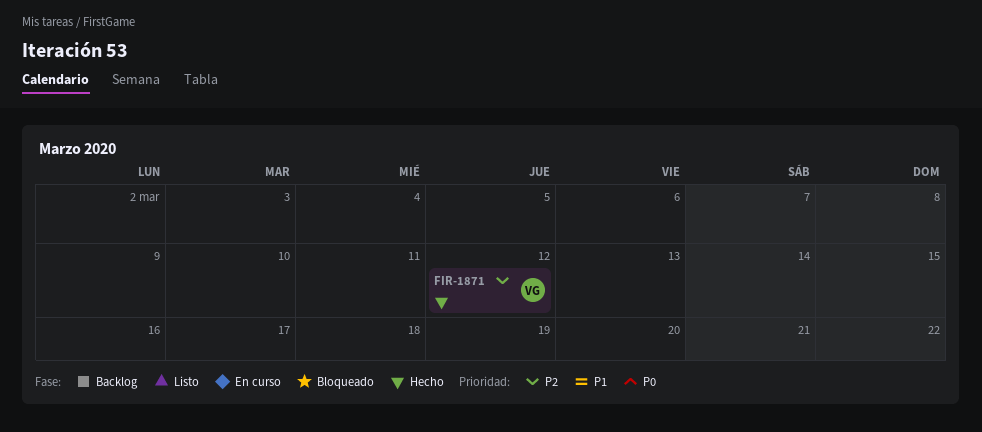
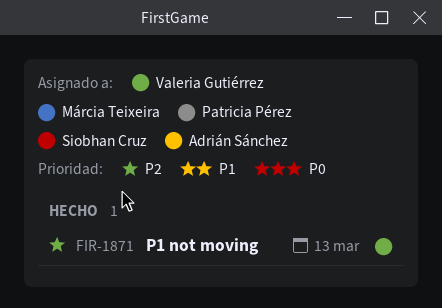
FIR-1871, due: Mar 12 -> Mar 13

